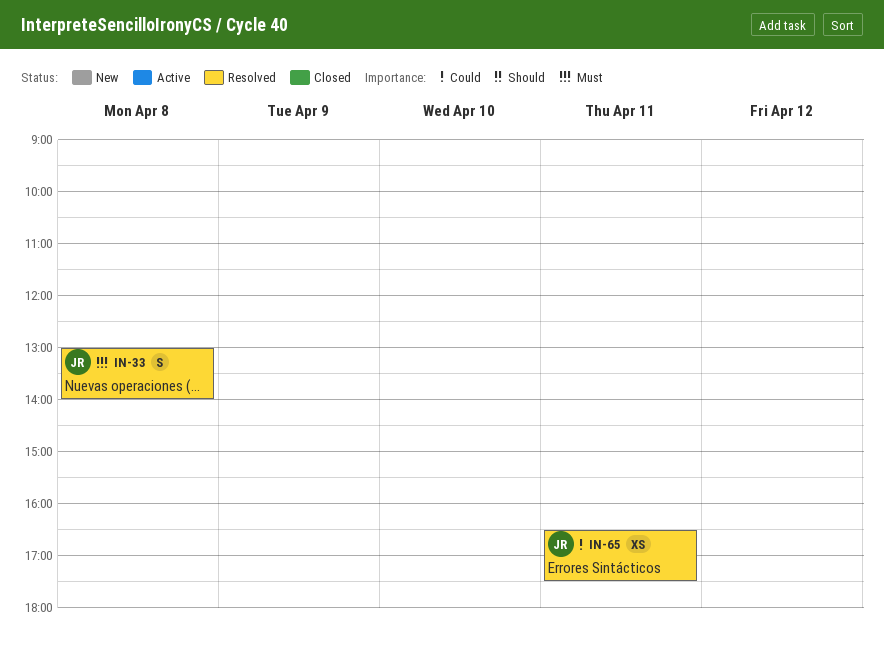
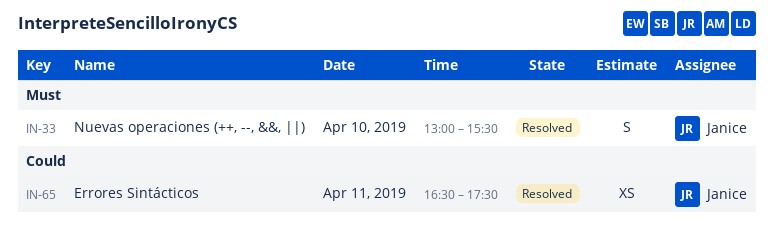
IN-33, day: Apr 8 -> Apr 10
IN-33, ends: 14:00 -> 15:30

